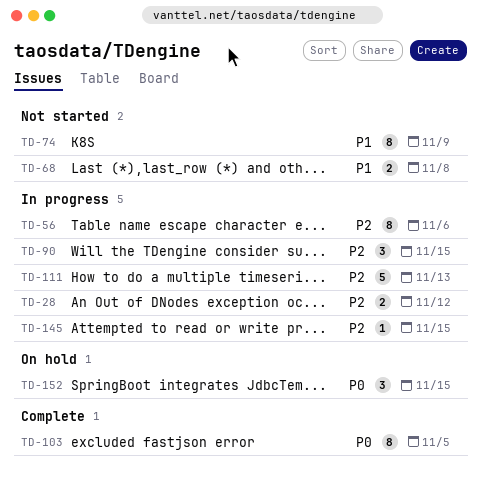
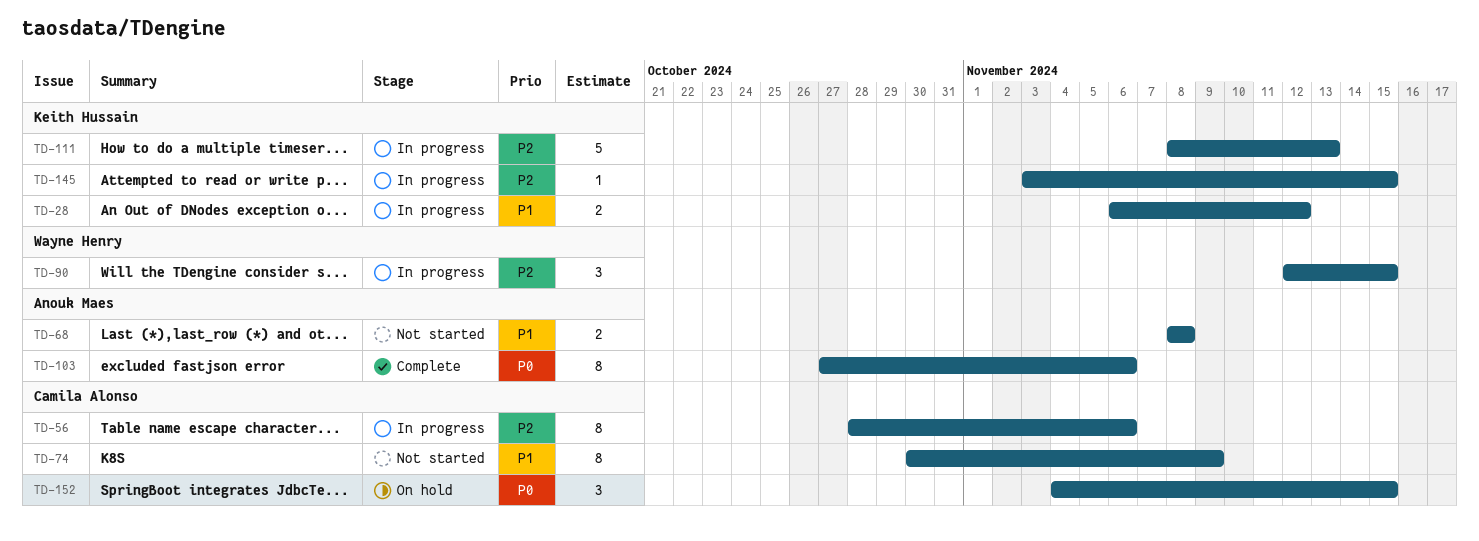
TD-28, priority: P2 -> P1
TD-103, due: Nov 5 -> Nov 6

